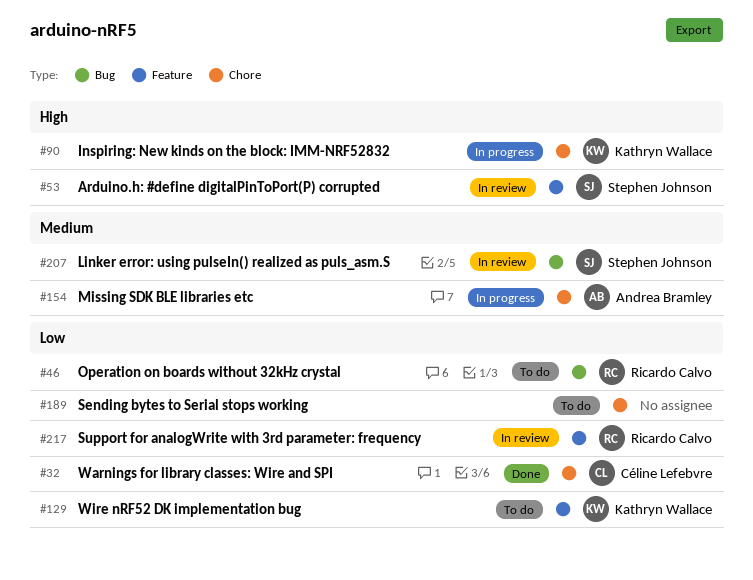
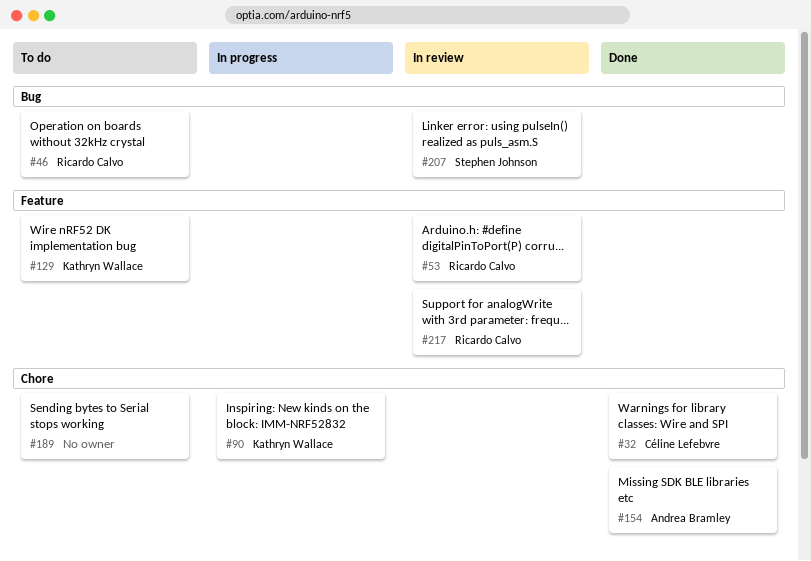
#53, owner: Stephen Johnson -> Ricardo Calvo
#154, status: In progress -> Done

